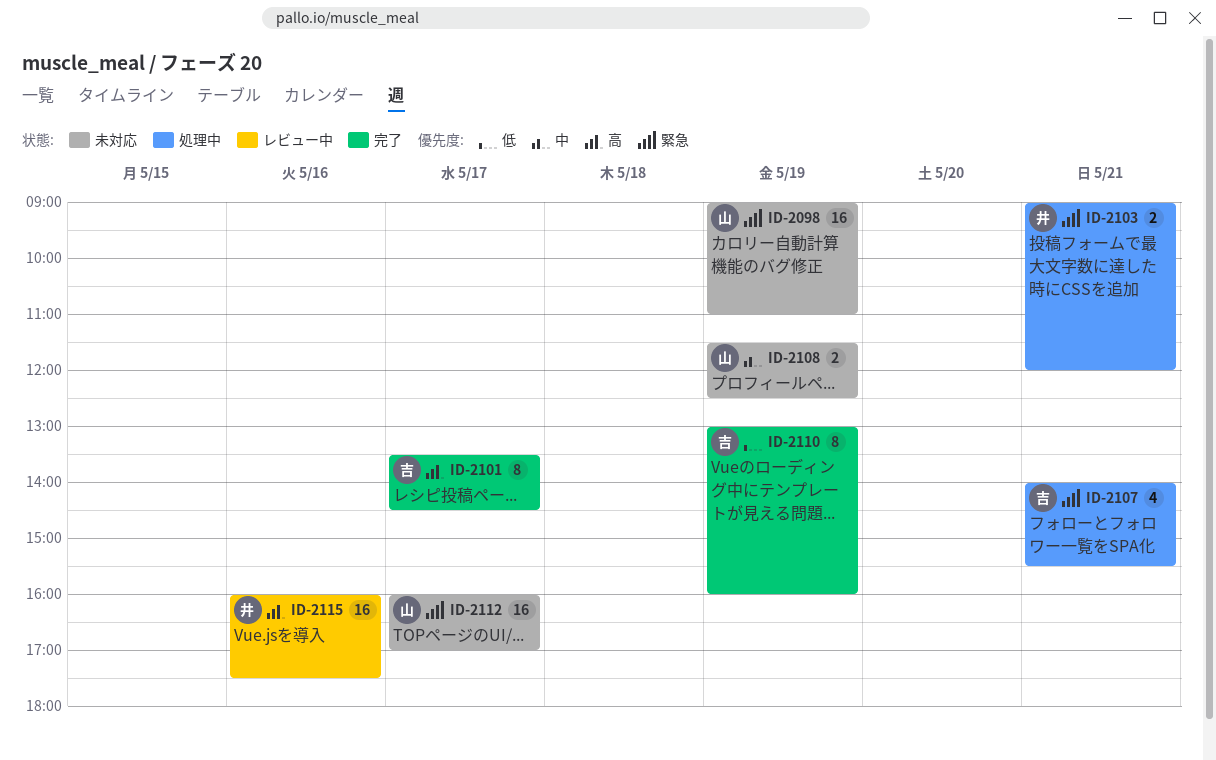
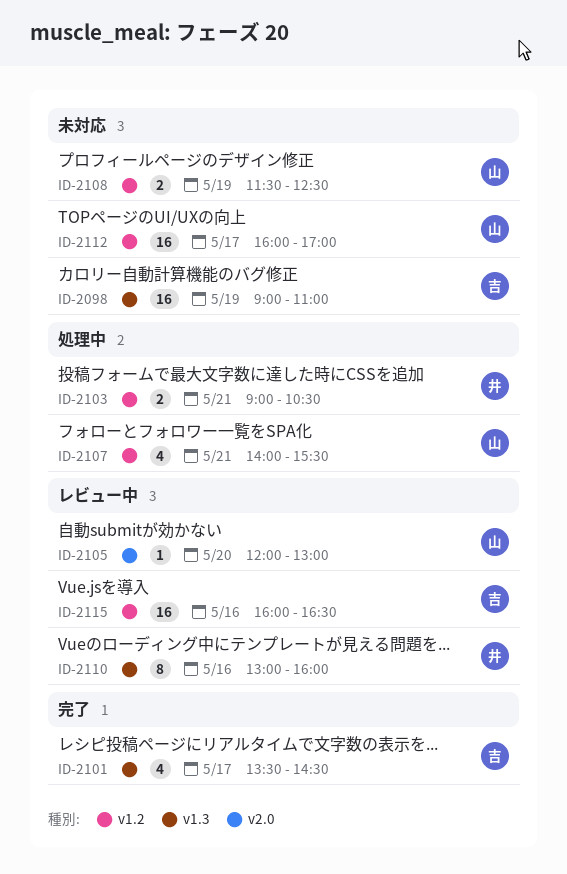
ID-2098, owner: 山 -> 吉
ID-2101, estimate: 8 -> 4
ID-2103, ends: 12:00 -> 10:30
ID-2105: none -> present
ID-2107, owner: 吉 -> 山
ID-2110, status: 完了 -> レビュー中
ID-2110, owner: 吉 -> 井
ID-2110, day: May 19 -> May 16
ID-2115, owner: 井 -> 吉
ID-2115, ends: 17:30 -> 16:30

